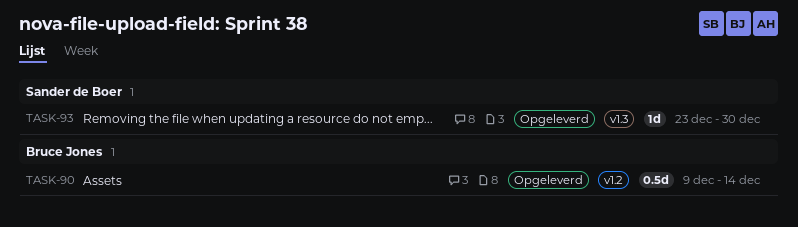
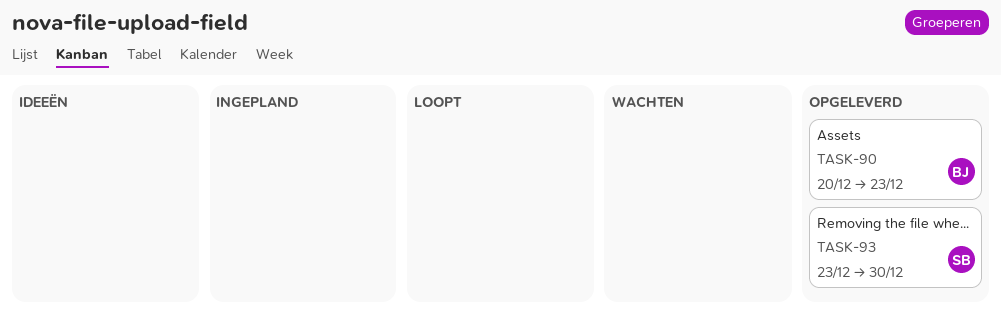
TASK-90, start: Dec 9 -> Dec 20
TASK-90, due: Dec 14 -> Dec 23

